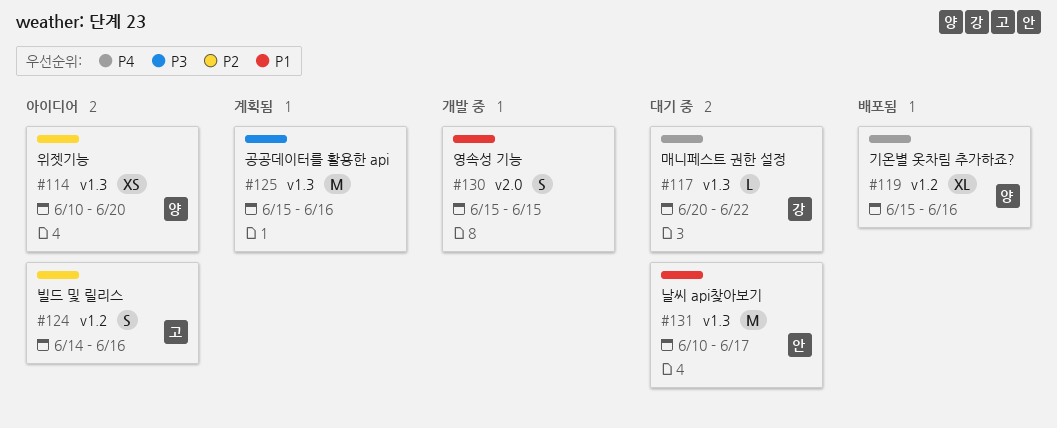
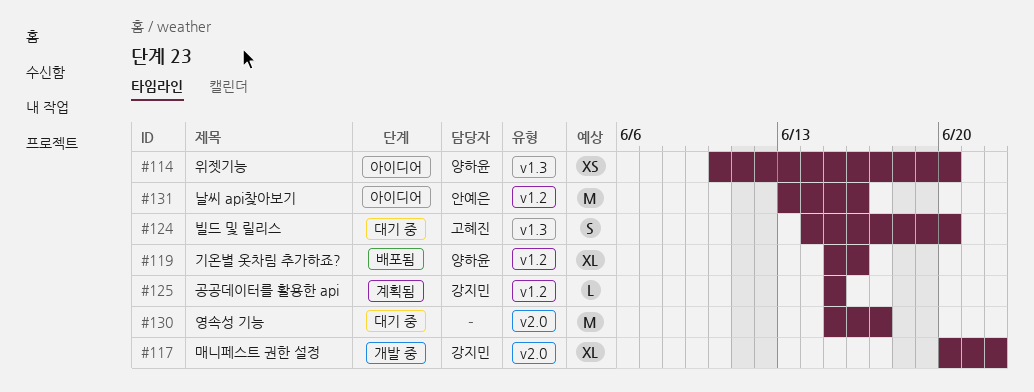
#117, status: 대기 중 -> 개발 중
#117, label: v1.3 -> v2.0
#117, estimate: L -> XL
#124, status: 아이디어 -> 대기 중
#124, label: v1.2 -> v1.3
#124, due: Jun 16 -> Jun 20
#125, owner: none -> 강지민
#125, label: v1.3 -> v1.2
#125, estimate: M -> L
#125, due: Jun 16 -> Jun 15
#130, status: 개발 중 -> 대기 중
#130, estimate: S -> M
#130, due: Jun 15 -> Jun 17
#131, status: 대기 중 -> 아이디어
#131, label: v1.3 -> v1.2
#131, start: Jun 10 -> Jun 13
#131, due: Jun 17 -> Jun 16

